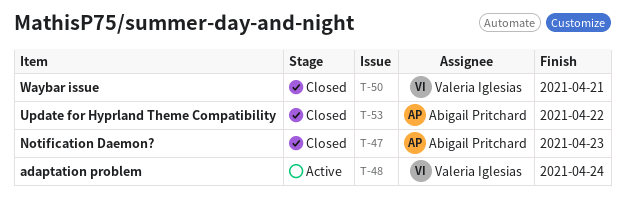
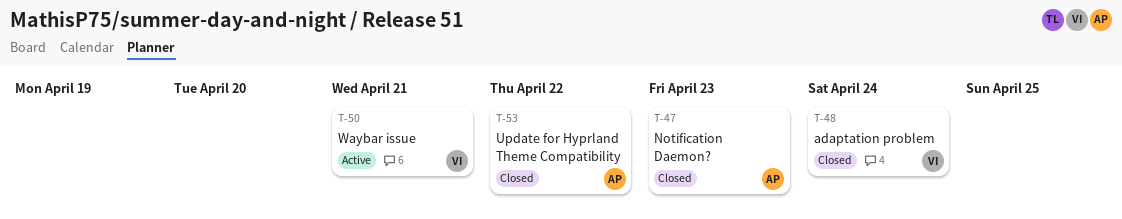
T-48, status: Active -> Closed
T-50, status: Closed -> Active

